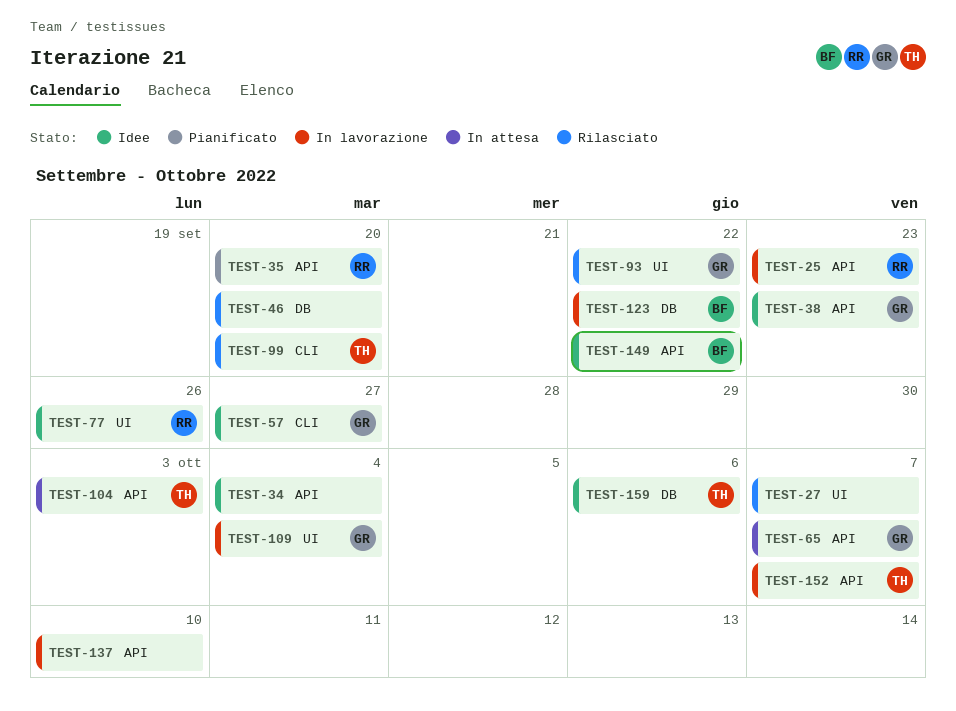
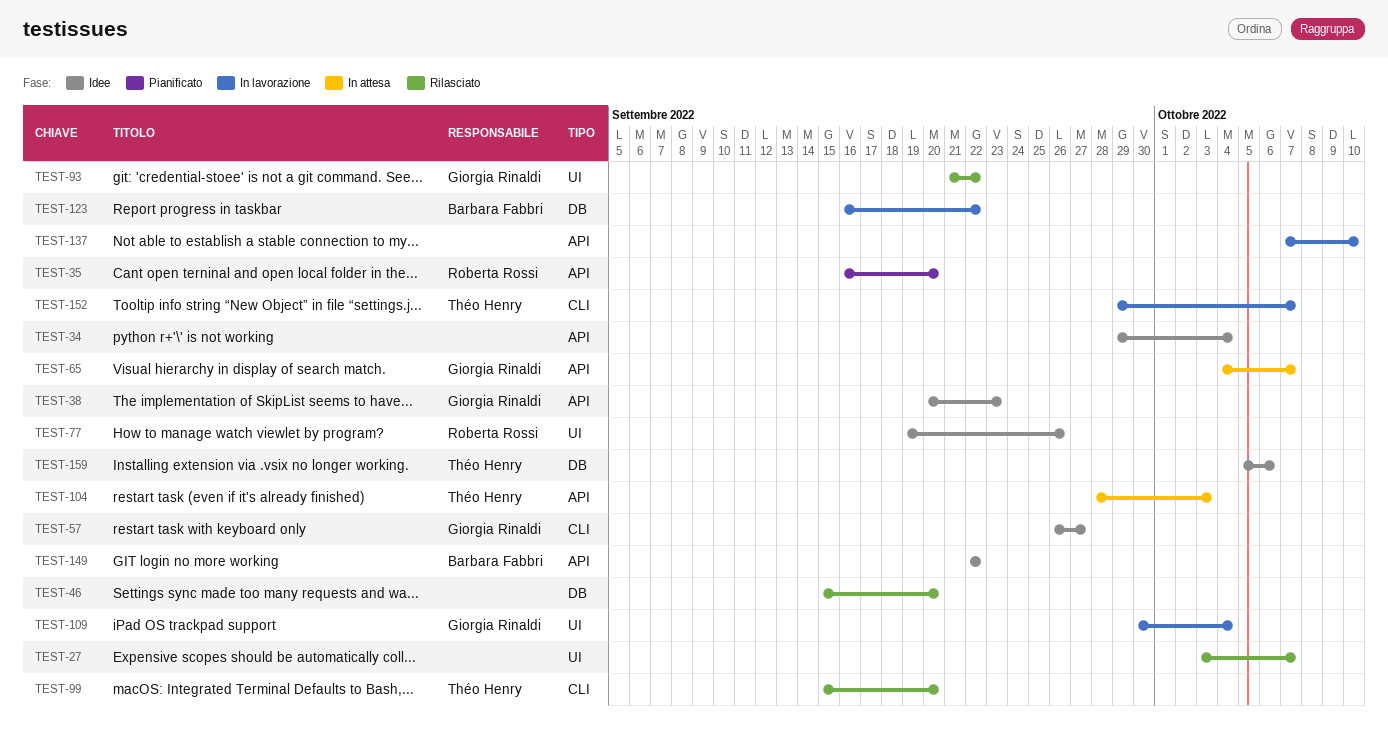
TEST-25: present -> none
TEST-152, label: API -> CLI

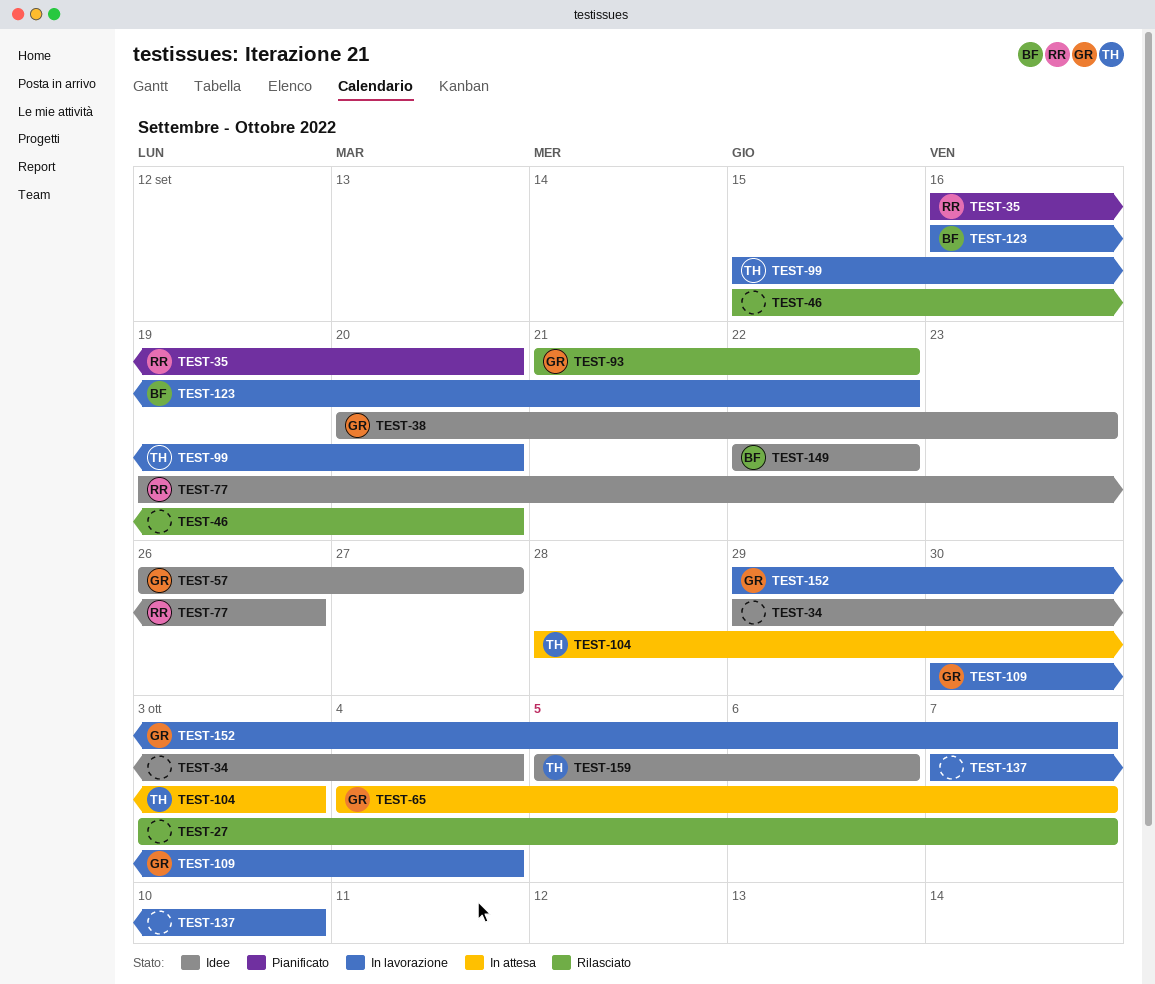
TEST-99, status: Rilasciato -> In lavorazione
TEST-152, owner: Théo Henry -> Giorgia Rinaldi

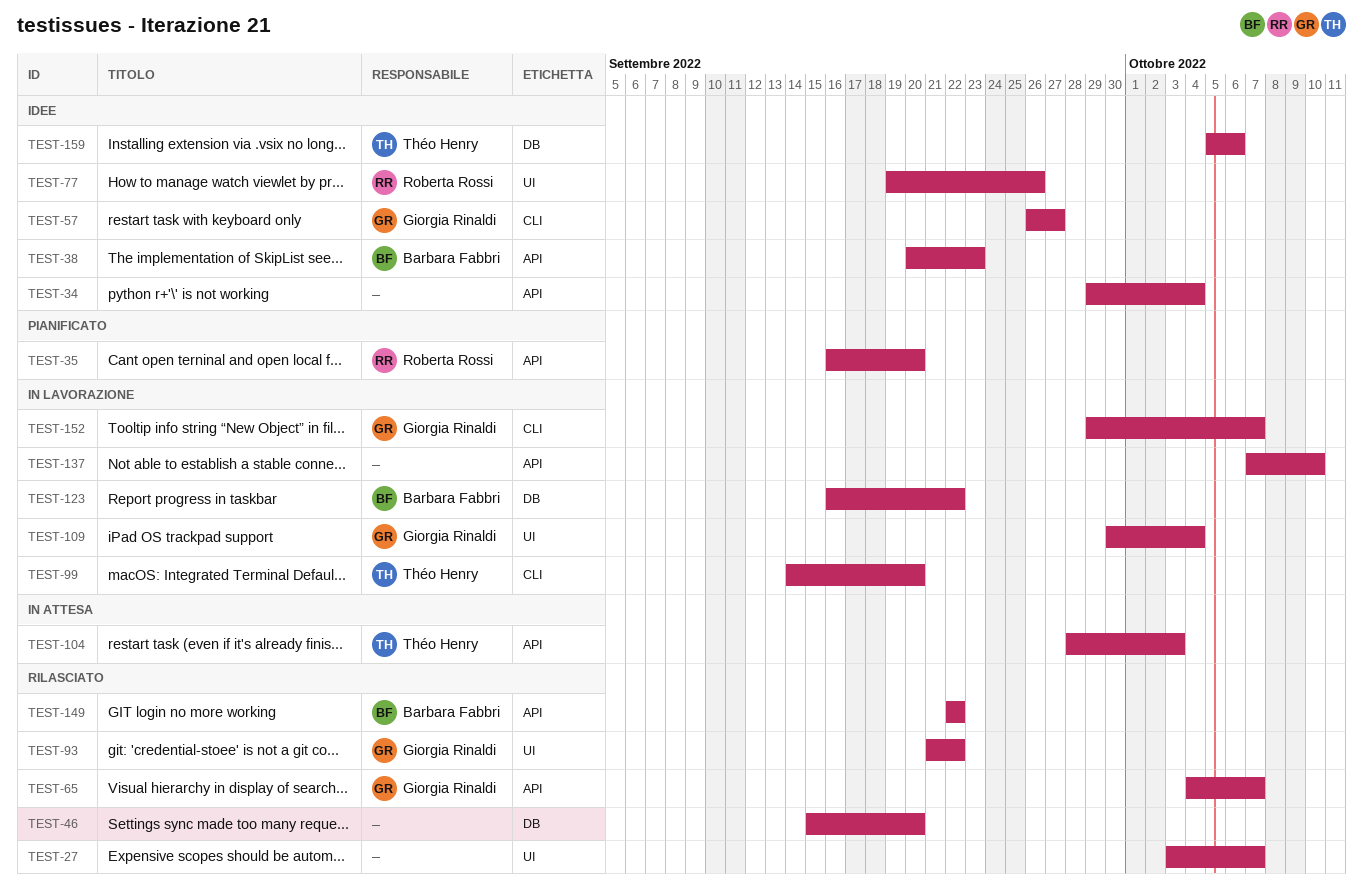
TEST-38, owner: Giorgia Rinaldi -> Barbara Fabbri
TEST-65, status: In attesa -> Rilasciato
TEST-99, start: Sep 15 -> Sep 14
TEST-149, status: Idee -> Rilasciato

